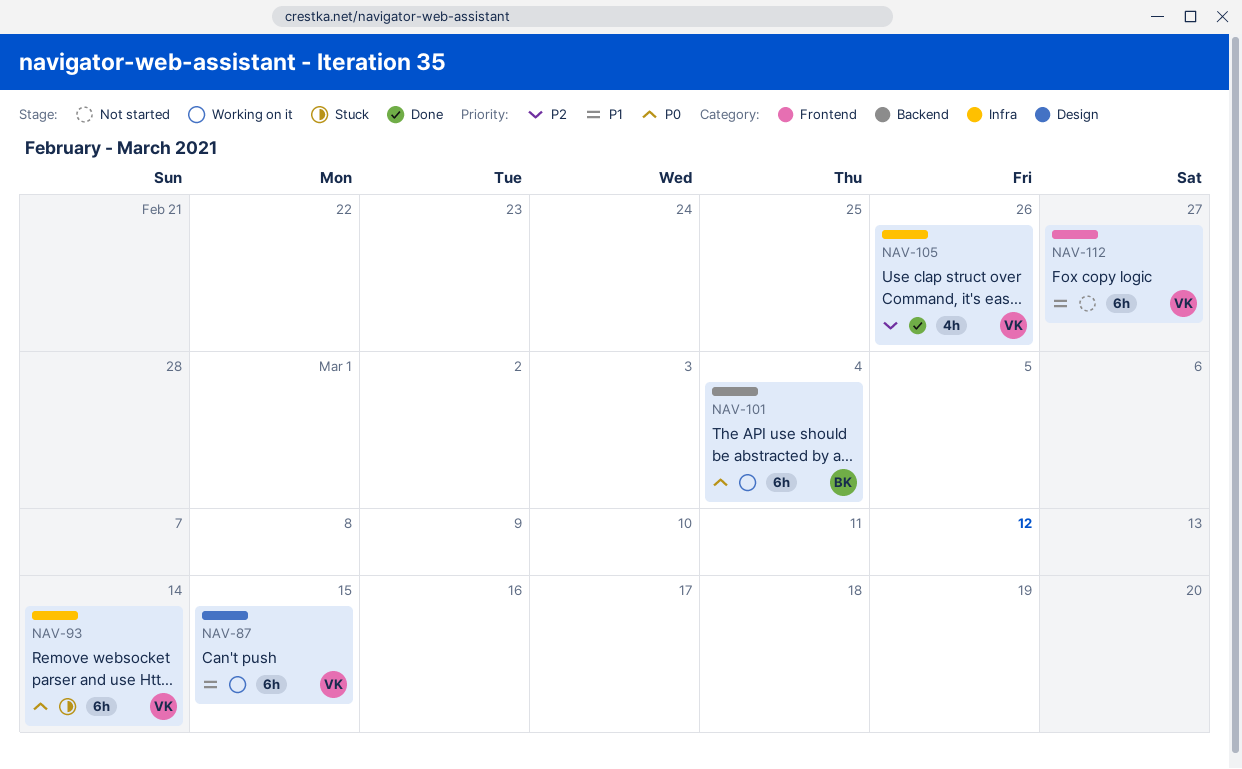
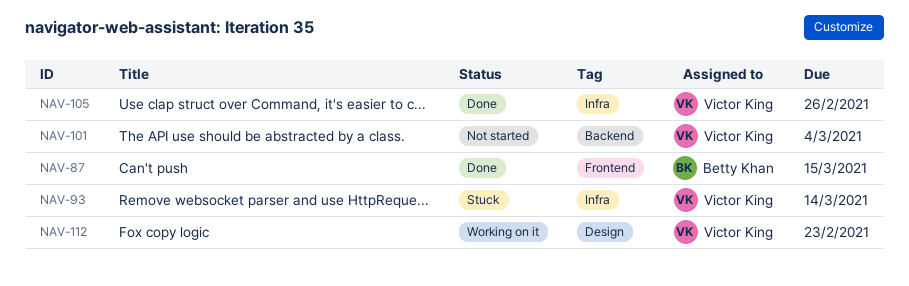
NAV-87, status: Working on it -> Done
NAV-87, owner: Victor King -> Betty Khan
NAV-87, label: Design -> Frontend
NAV-101, status: Working on it -> Not started
NAV-101, owner: Betty Khan -> Victor King
NAV-112, status: Not started -> Working on it
NAV-112, label: Frontend -> Design
NAV-112, due: Feb 27 -> Feb 23

